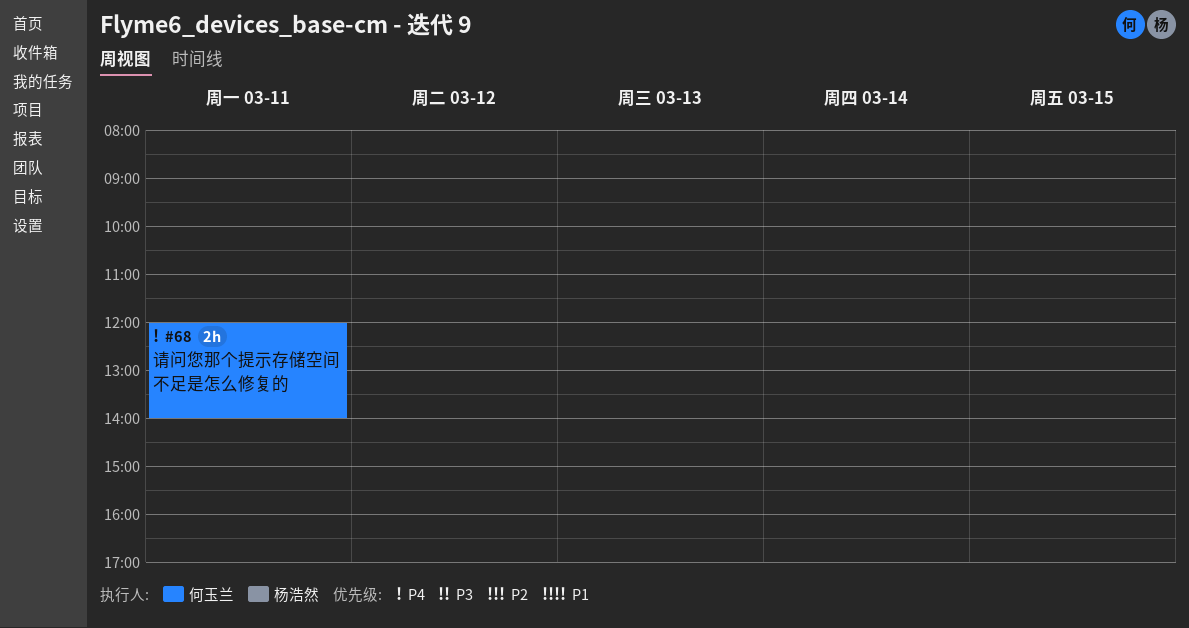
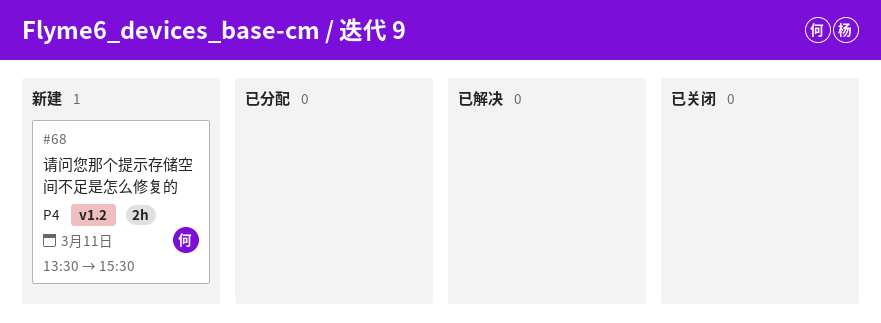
#68, begins: 12:00 -> 13:30
#68, ends: 14:00 -> 15:30

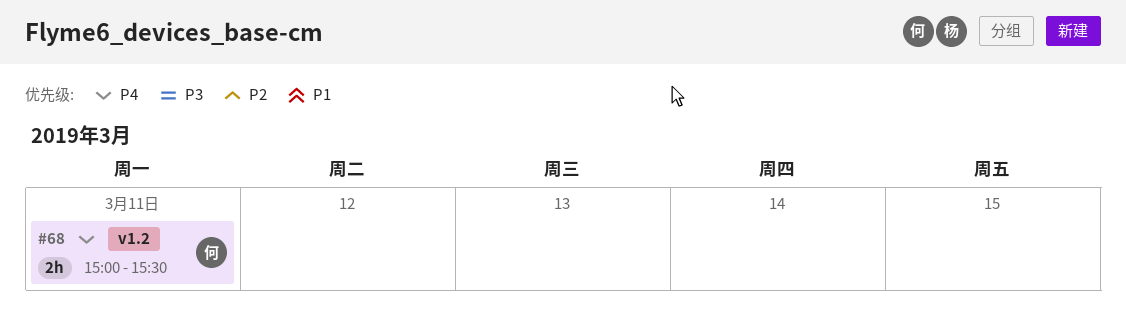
#68, begins: 13:30 -> 15:00

